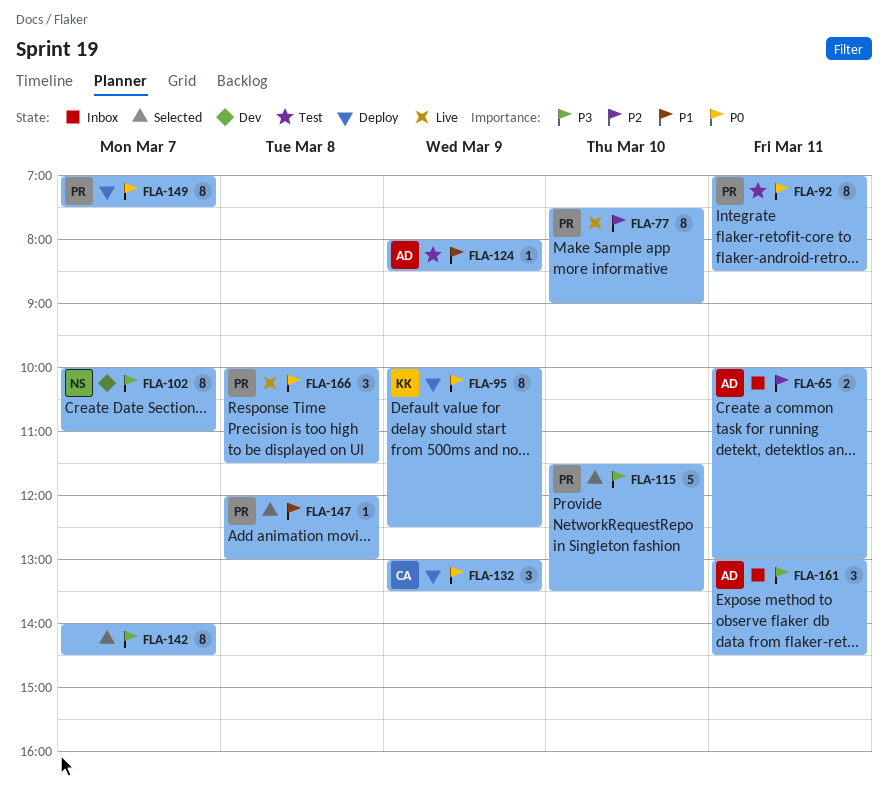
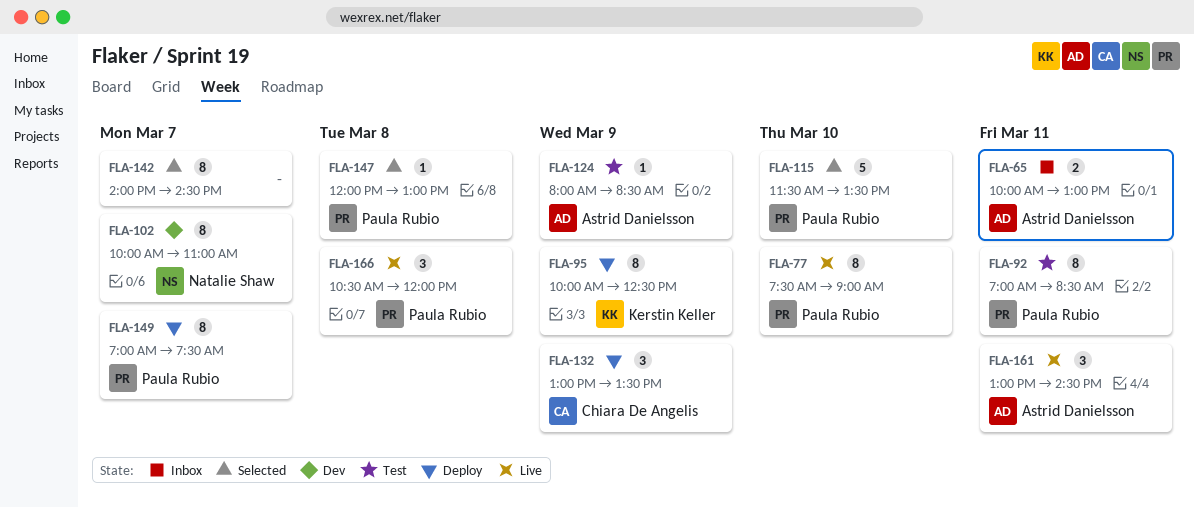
FLA-161, status: Inbox -> Live
FLA-166, begins: 10:00 -> 10:30
FLA-166, ends: 11:30 -> 12:00

